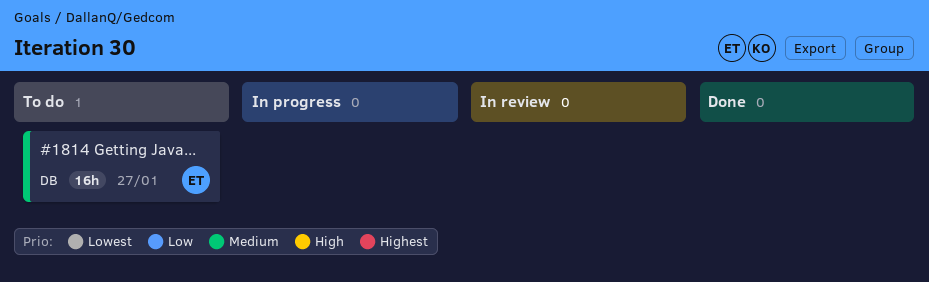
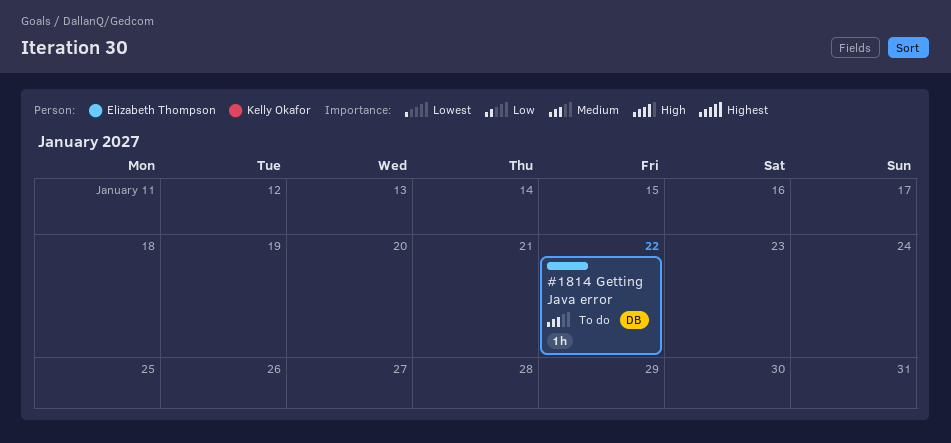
#1814, estimate: 16h -> 1h
#1814, due: Jan 27 -> Jan 22

